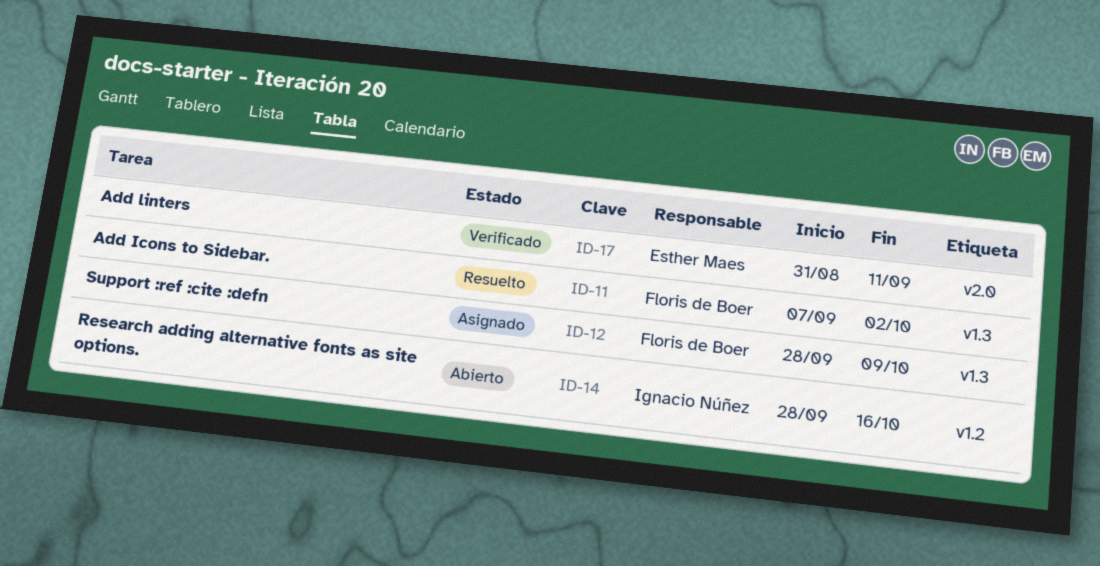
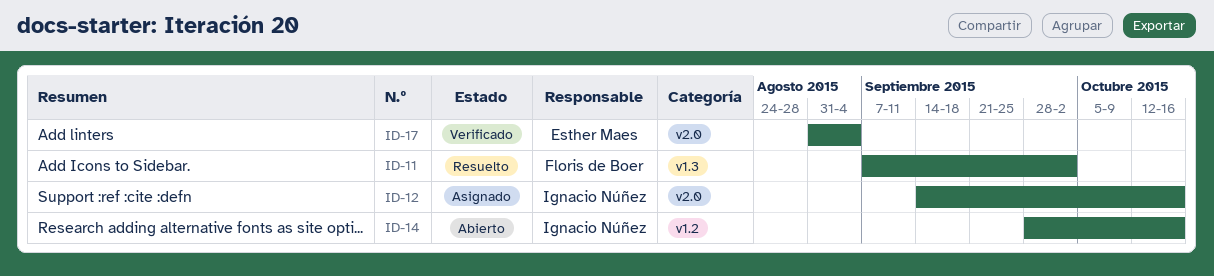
ID-12, owner: Floris de Boer -> Ignacio Núñez
ID-12, label: v1.3 -> v2.0
ID-12, start: Sep 28 -> Sep 14
ID-12, due: Oct 9 -> Oct 16
ID-17, due: Sep 11 -> Sep 4

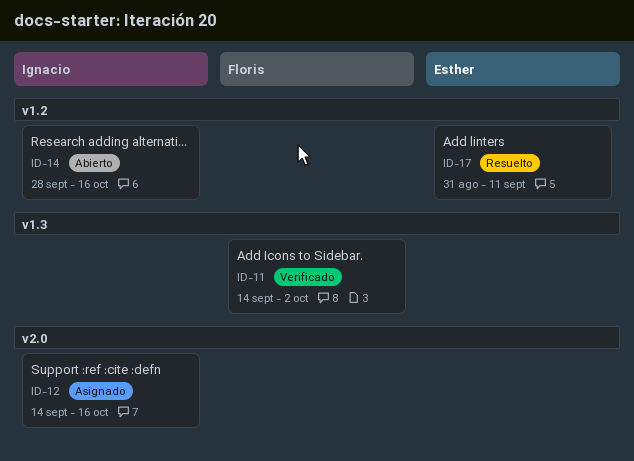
ID-11, status: Resuelto -> Verificado
ID-11, start: Sep 7 -> Sep 14
ID-17, status: Verificado -> Resuelto
ID-17, label: v2.0 -> v1.2
ID-17, due: Sep 4 -> Sep 11

